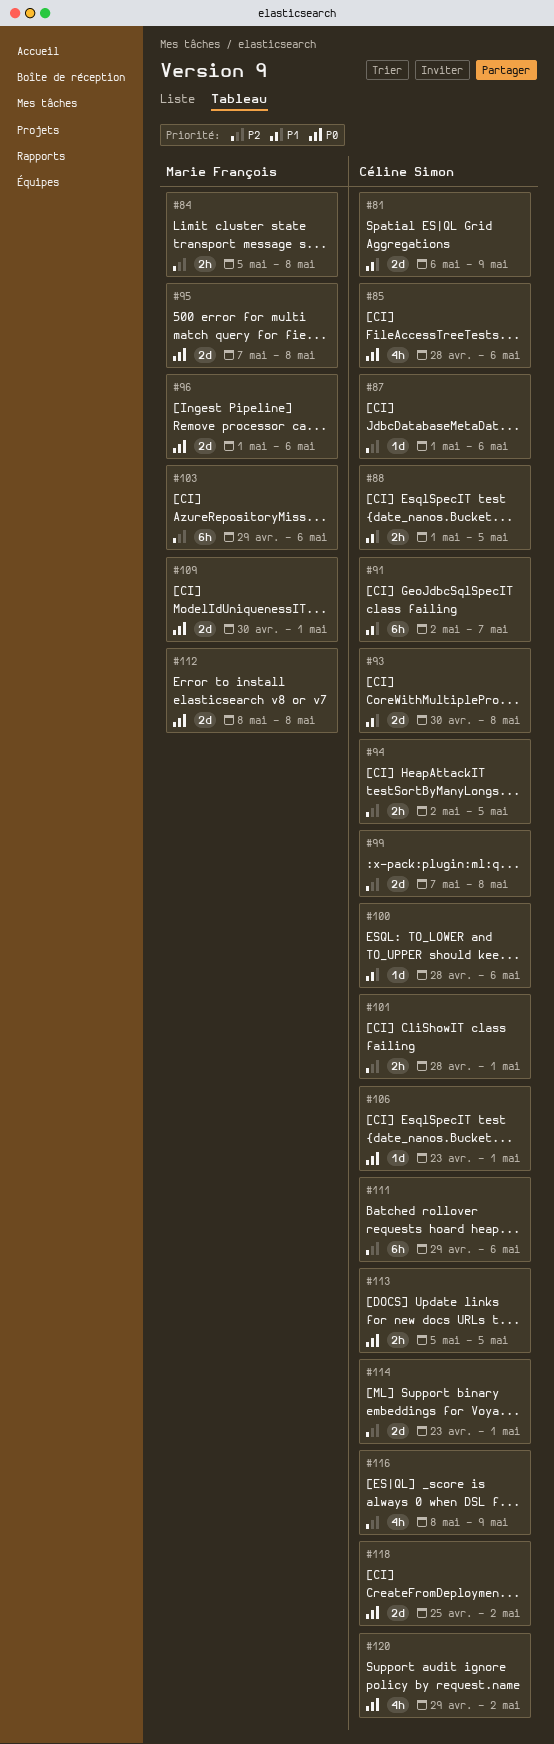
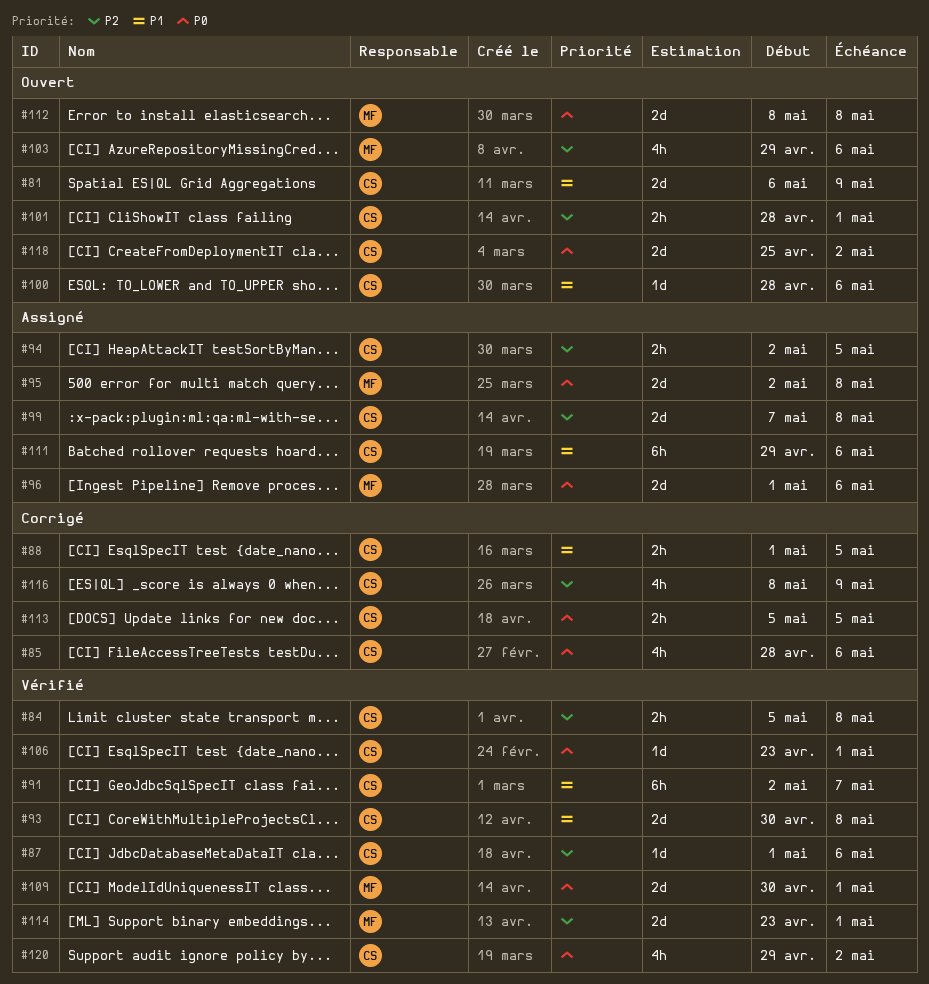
#84, owner: Marie François -> Céline Simon
#95, start: May 7 -> May 2
#103, estimate: 6h -> 4h
#111, priority: P2 -> P1
#114, owner: Céline Simon -> Marie François

